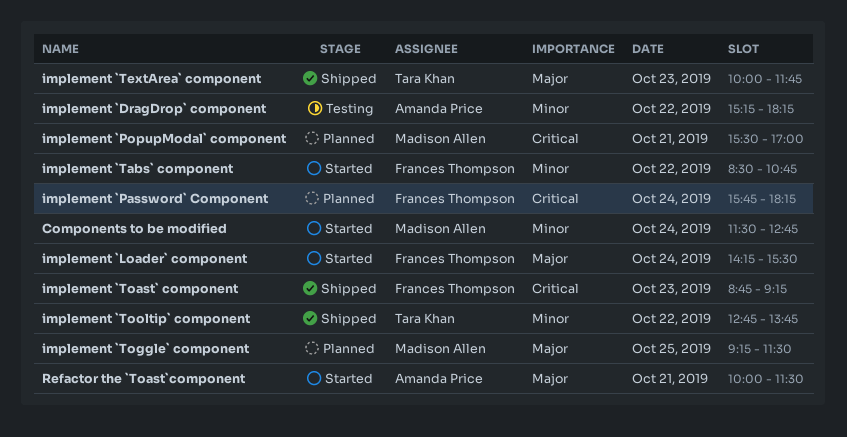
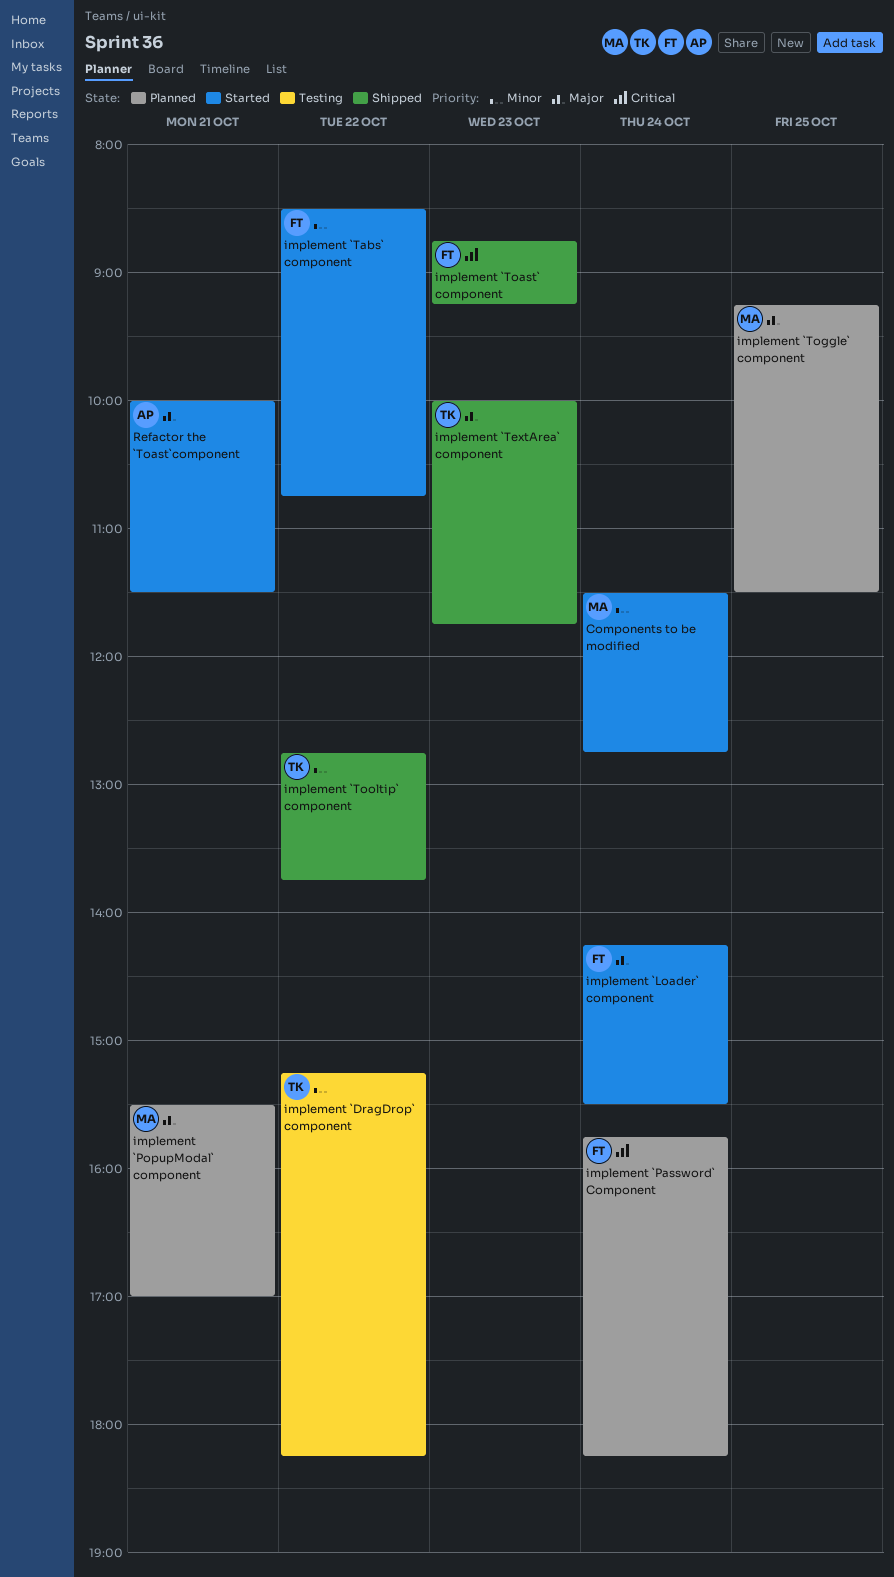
implement `DragDrop` component, owner: Amanda Price -> Tara Khan
implement `PopupModal` component, priority: Critical -> Major

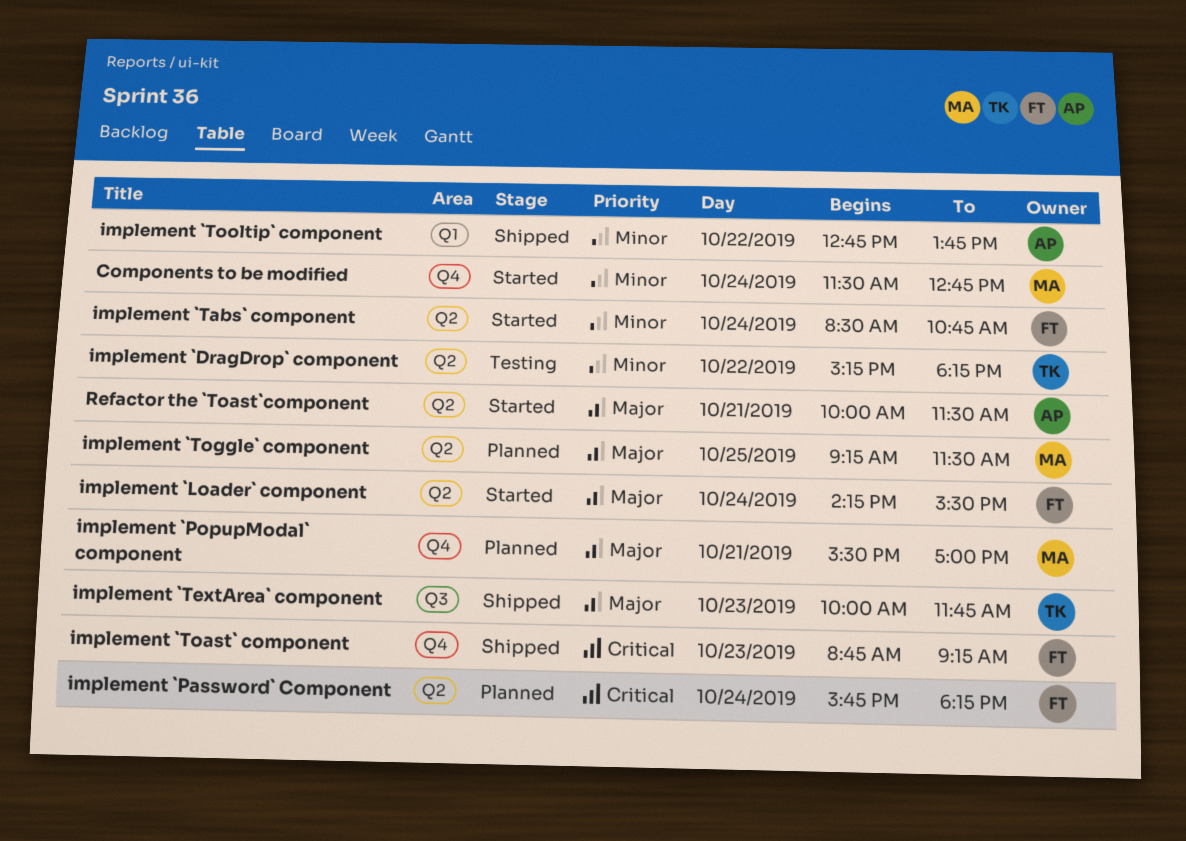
implement `Tabs` component, day: Oct 22 -> Oct 24
implement `Tooltip` component, owner: TK -> AP

